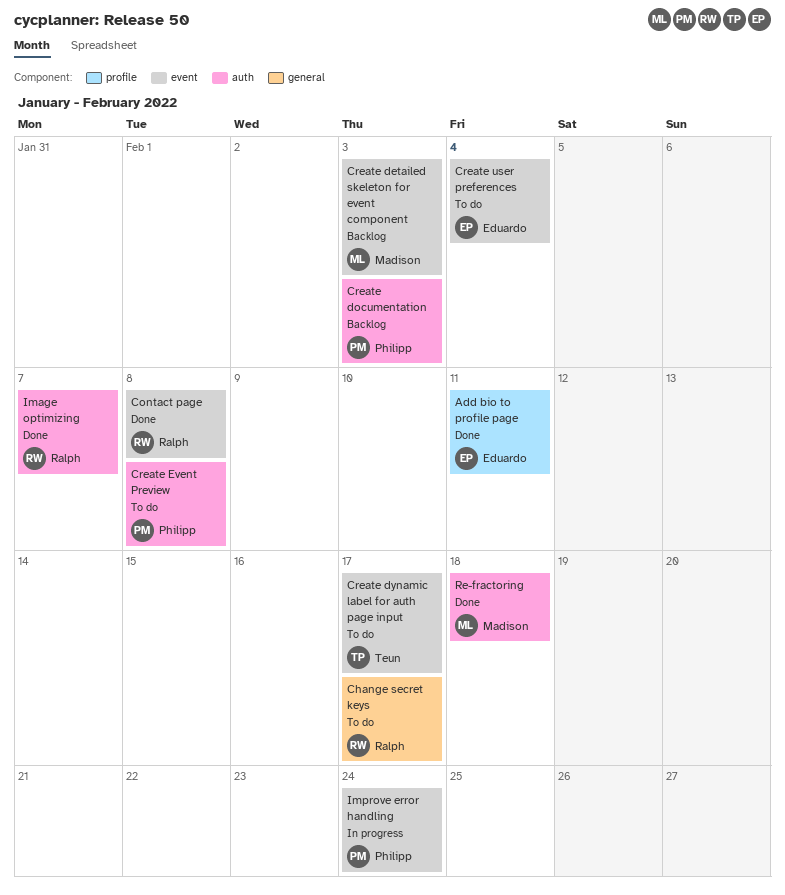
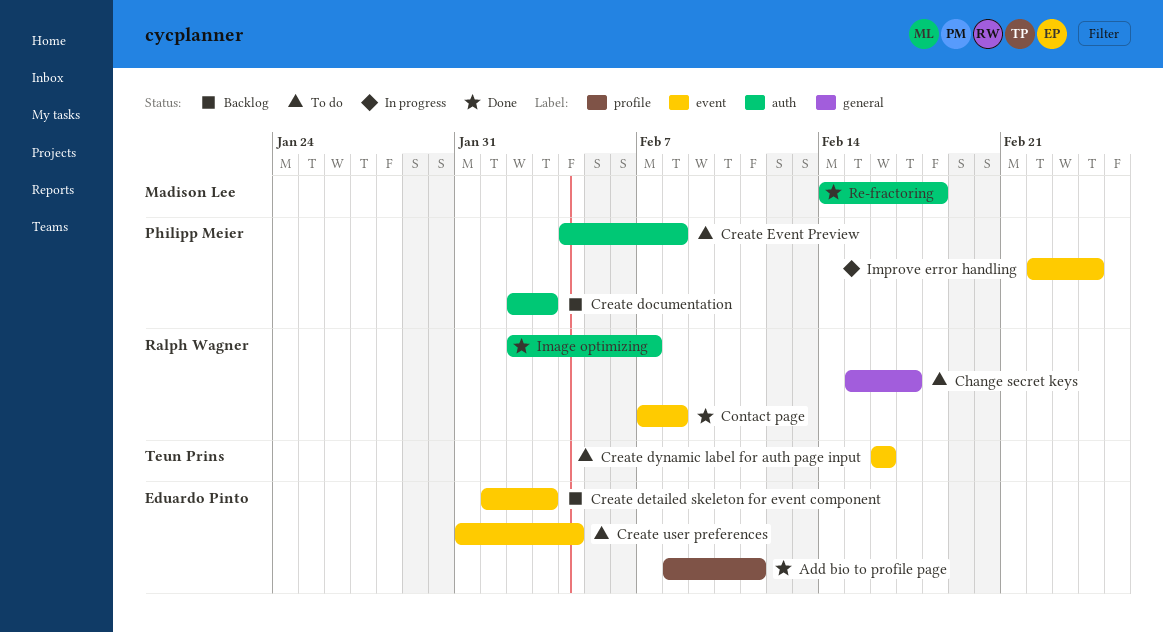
Create detailed skeleton for event component, owner: Madison Lee -> Eduardo Pinto
Create dynamic label for auth page input, due: Feb 17 -> Feb 16

